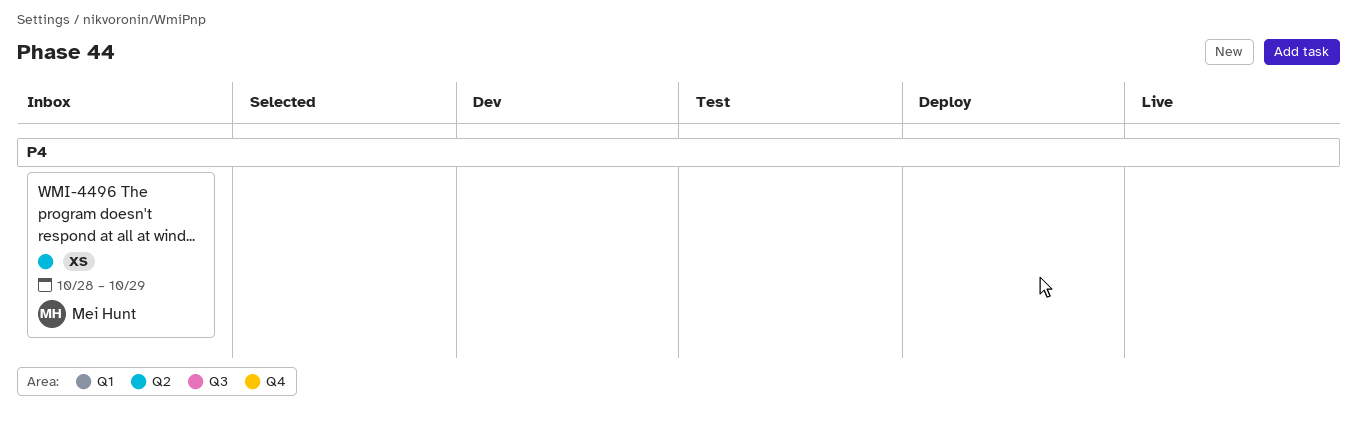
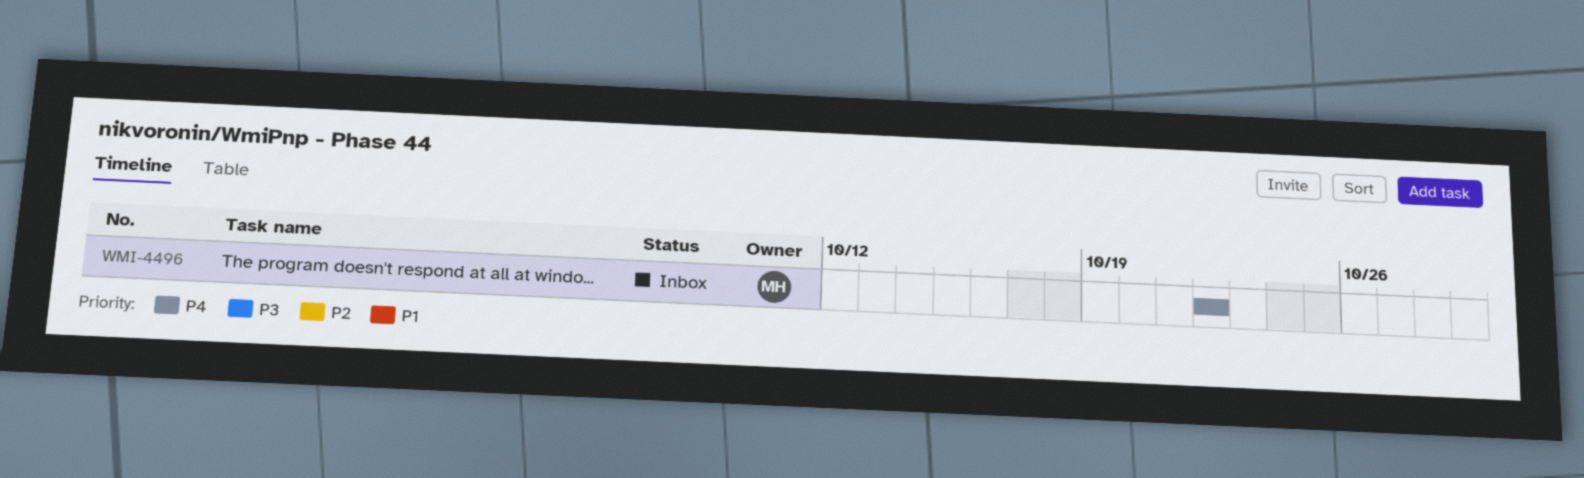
WMI-4496, start: Oct 28 -> Oct 22
WMI-4496, due: Oct 29 -> Oct 22

